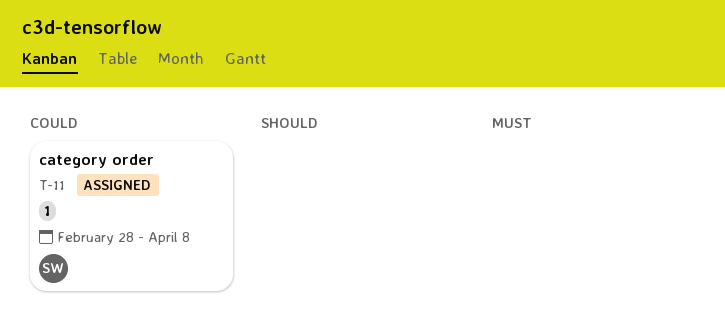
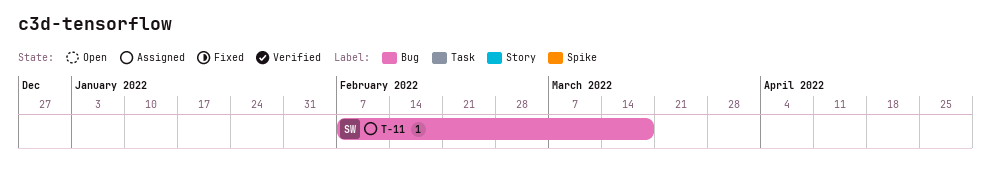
T-11, start: Feb 28 -> Feb 7
T-11, due: Apr 8 -> Mar 18

